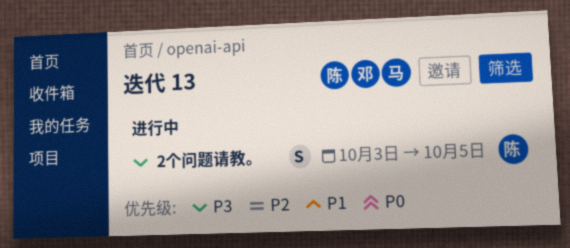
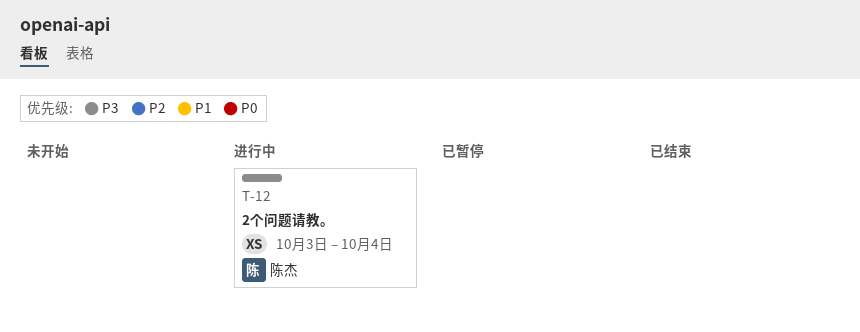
2个问题请教。, estimate: S -> XS
2个问题请教。, due: Oct 5 -> Oct 4

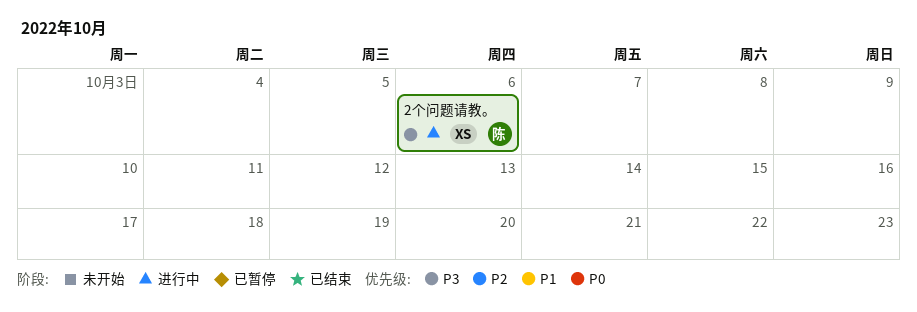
2个问题请教。, due: Oct 4 -> Oct 6

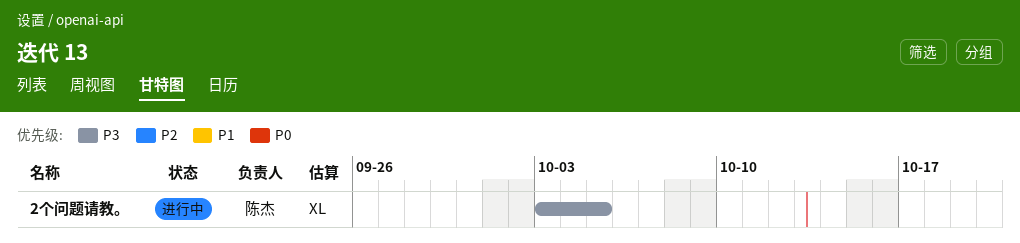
2个问题请教。, estimate: XS -> XL
2个问题请教。, due: Oct 6 -> Oct 5

